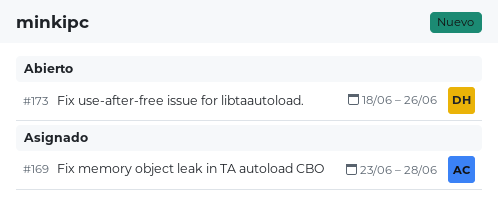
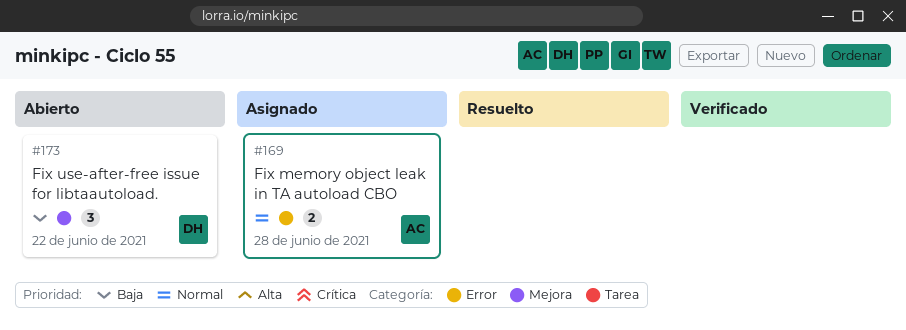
#173, due: Jun 26 -> Jun 22

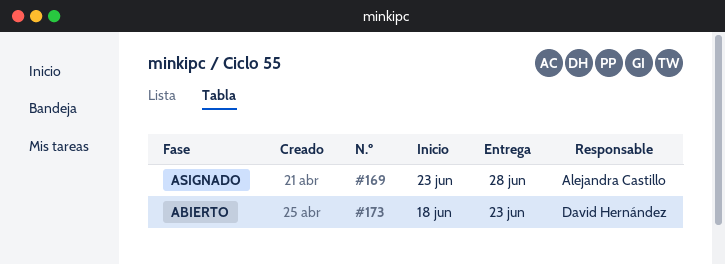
#173, due: Jun 22 -> Jun 23

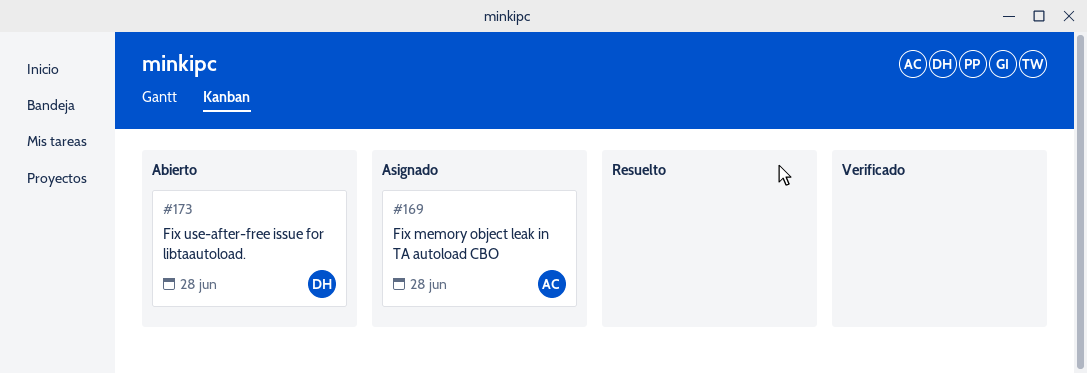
#173, due: Jun 23 -> Jun 28

